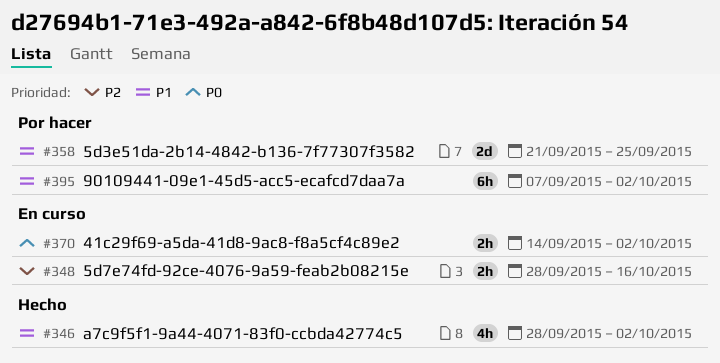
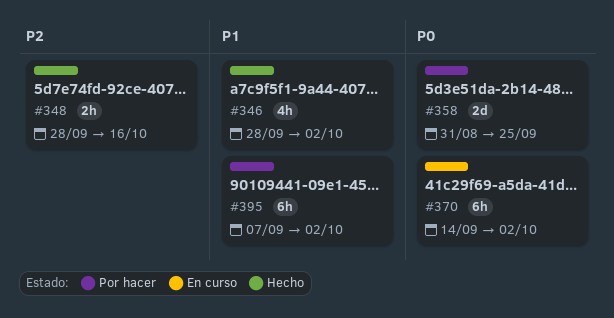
#348, status: En curso -> Hecho
#358, priority: P1 -> P0
#358, start: Sep 21 -> Aug 31
#370, estimate: 2h -> 6h

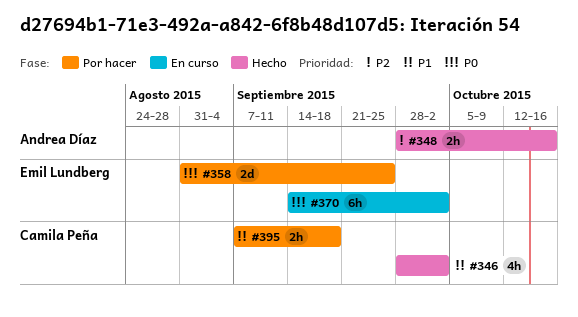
#395, estimate: 6h -> 2h
#395, due: Oct 2 -> Sep 18

